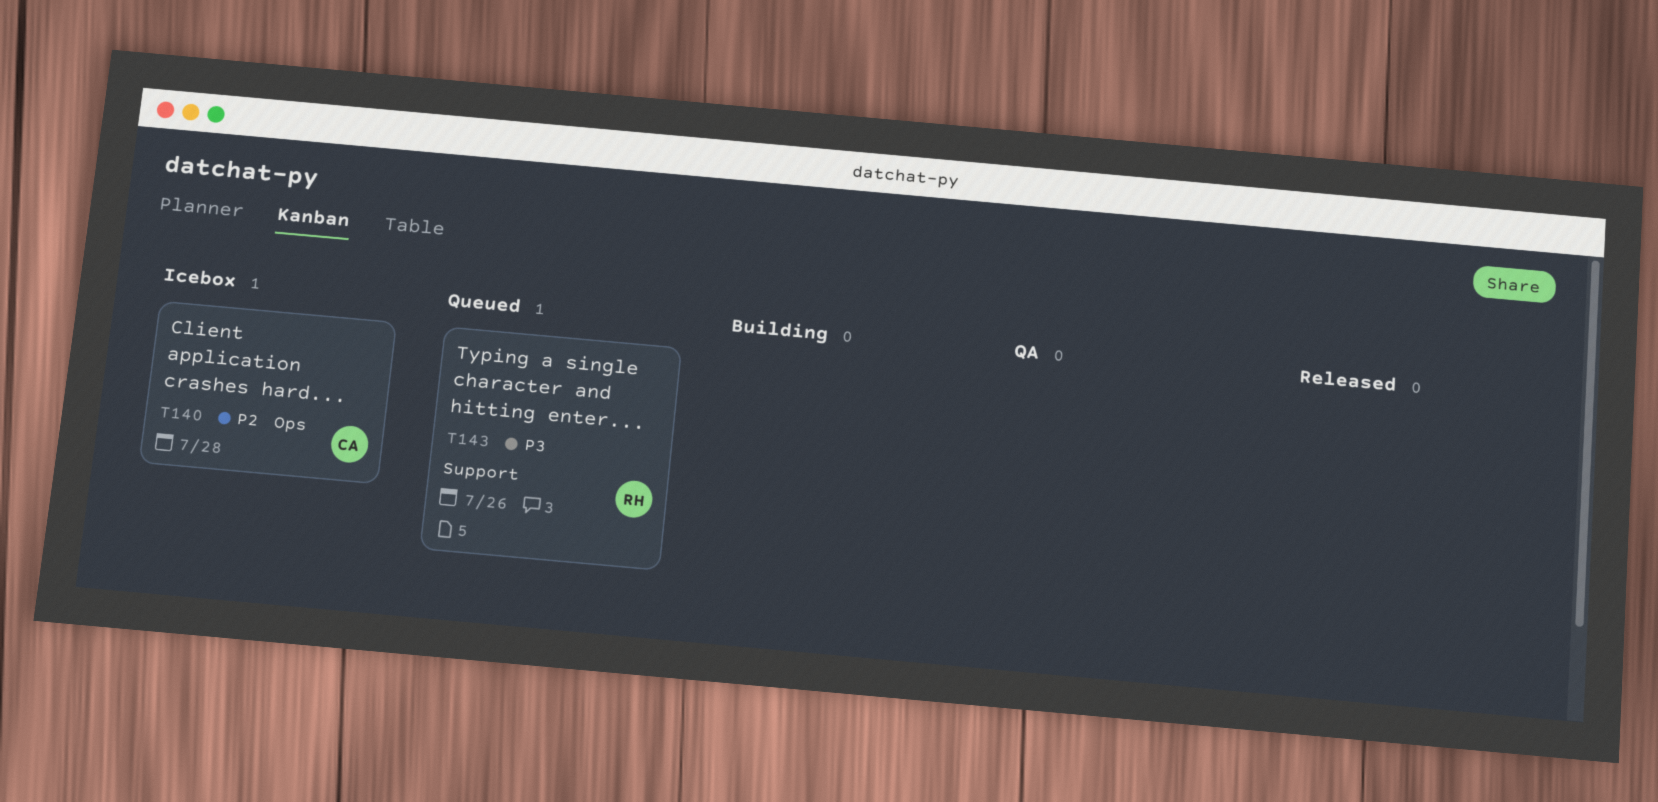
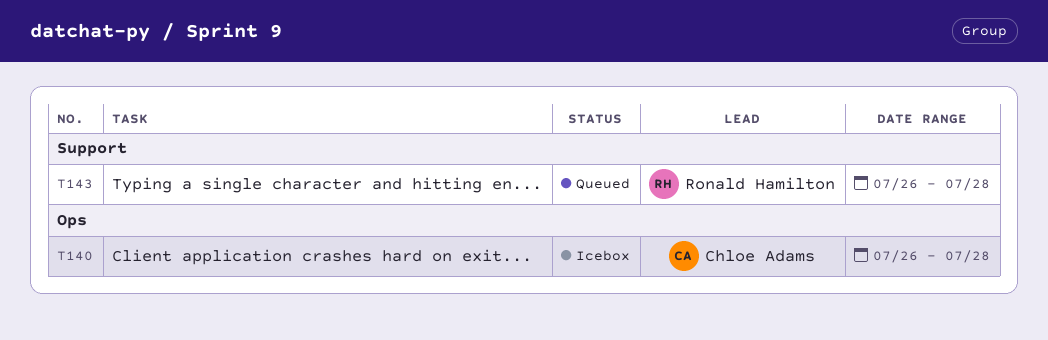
T143, due: Jul 26 -> Jul 28

